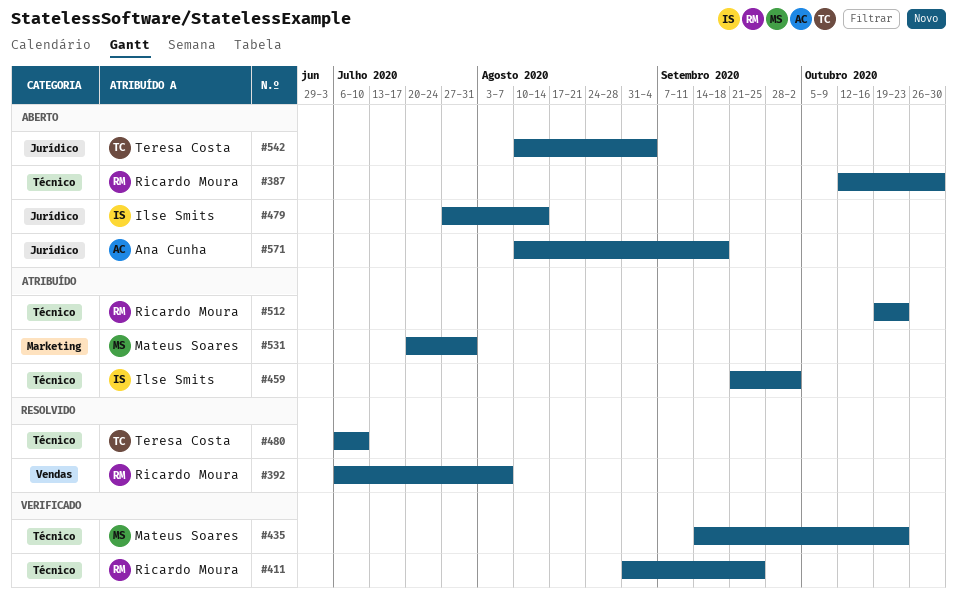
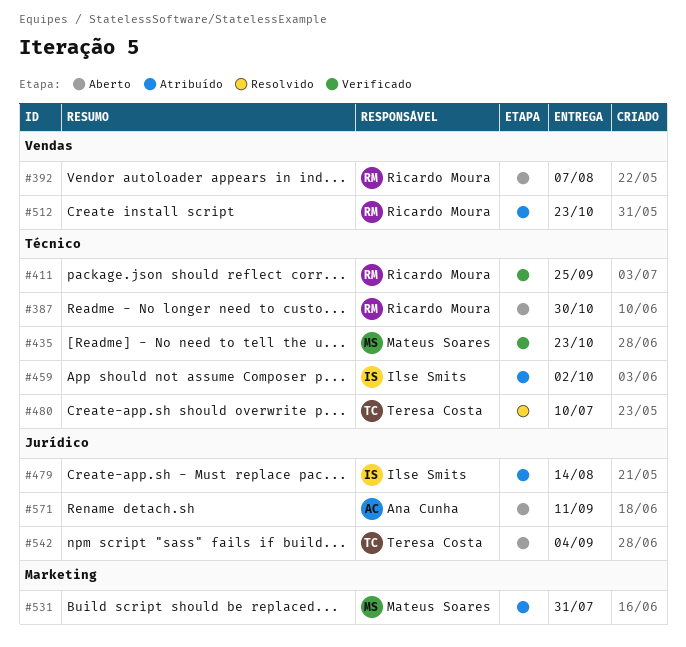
#392, status: Resolvido -> Aberto
#479, status: Aberto -> Atribuído
#512, label: Técnico -> Vendas
#571, due: Sep 18 -> Sep 11

